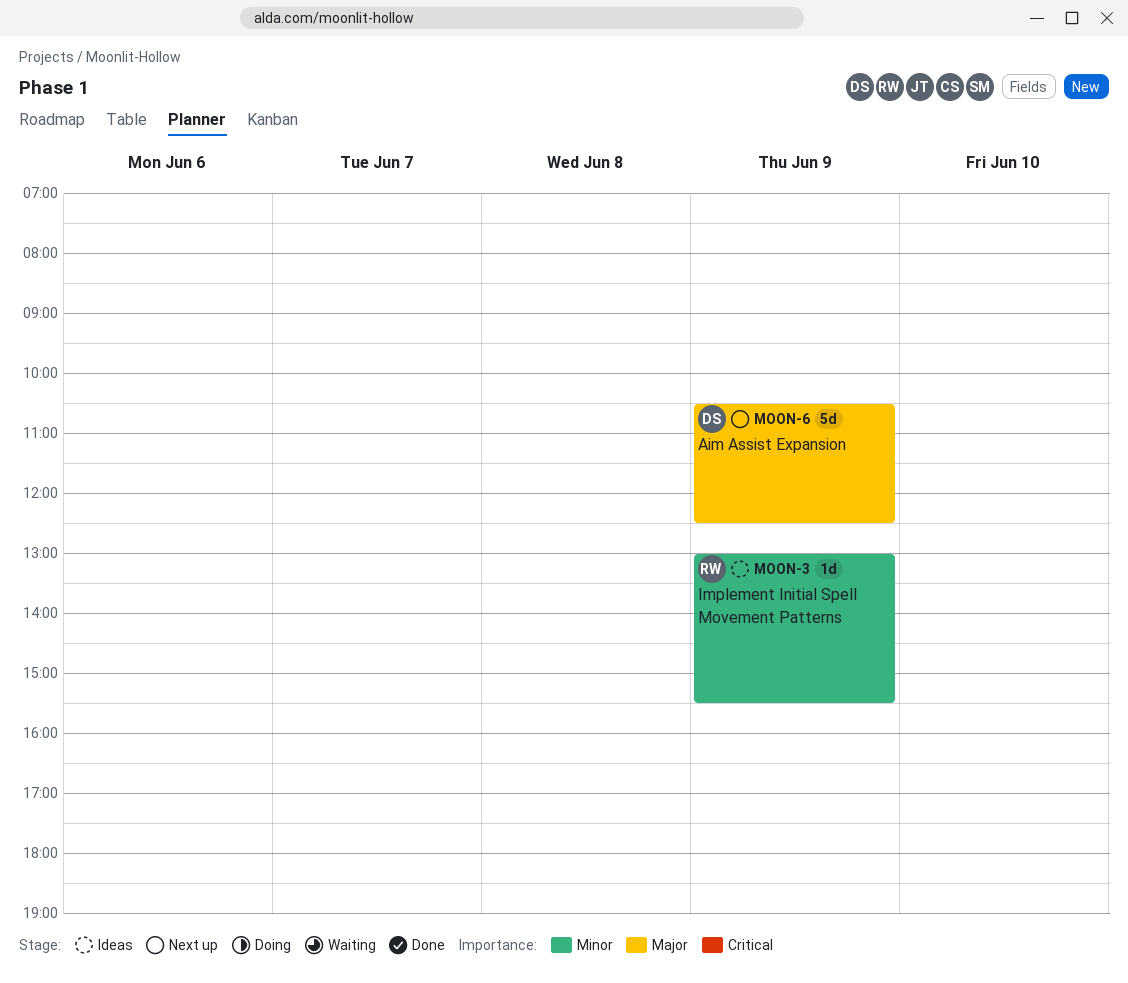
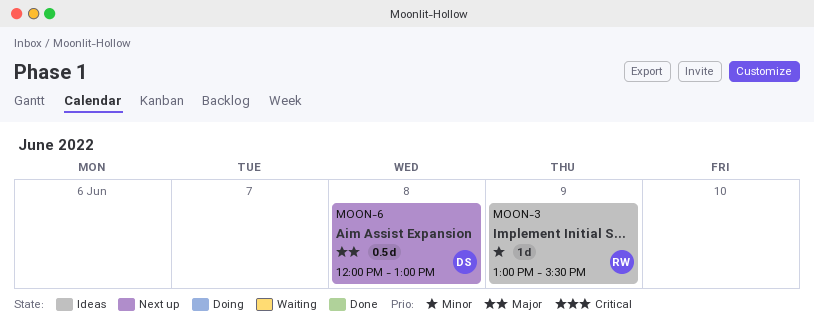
MOON-6, estimate: 5d -> 0.5d
MOON-6, day: Jun 9 -> Jun 8
MOON-6, begins: 10:30 -> 12:00
MOON-6, ends: 12:30 -> 13:00

